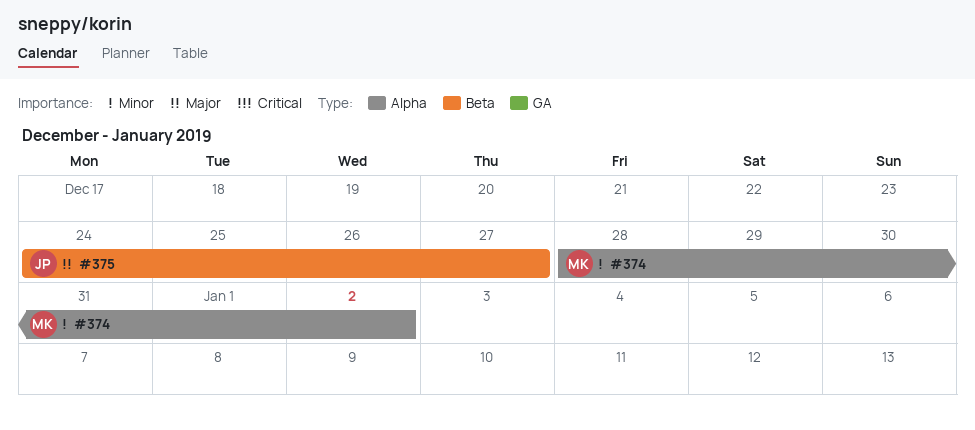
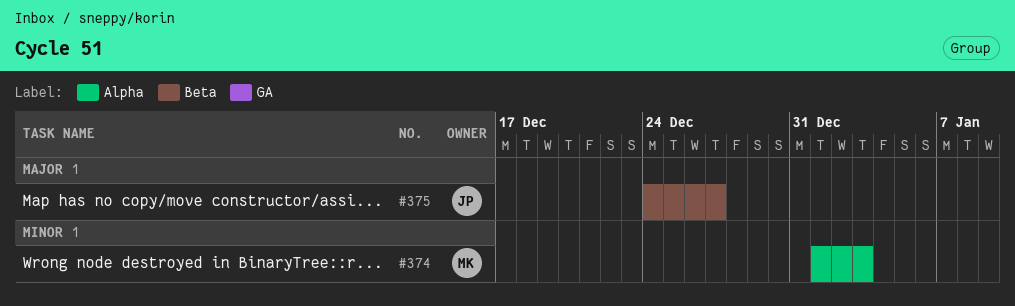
#374, start: Dec 28 -> Jan 1
#374, due: Jan 2 -> Jan 3

